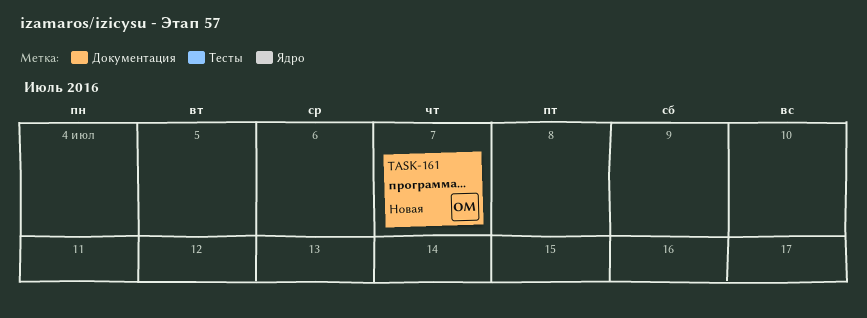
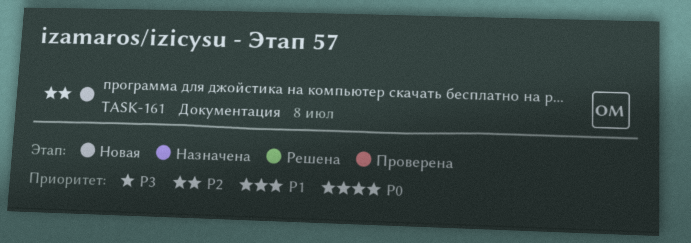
TASK-161, due: Jul 7 -> Jul 8

